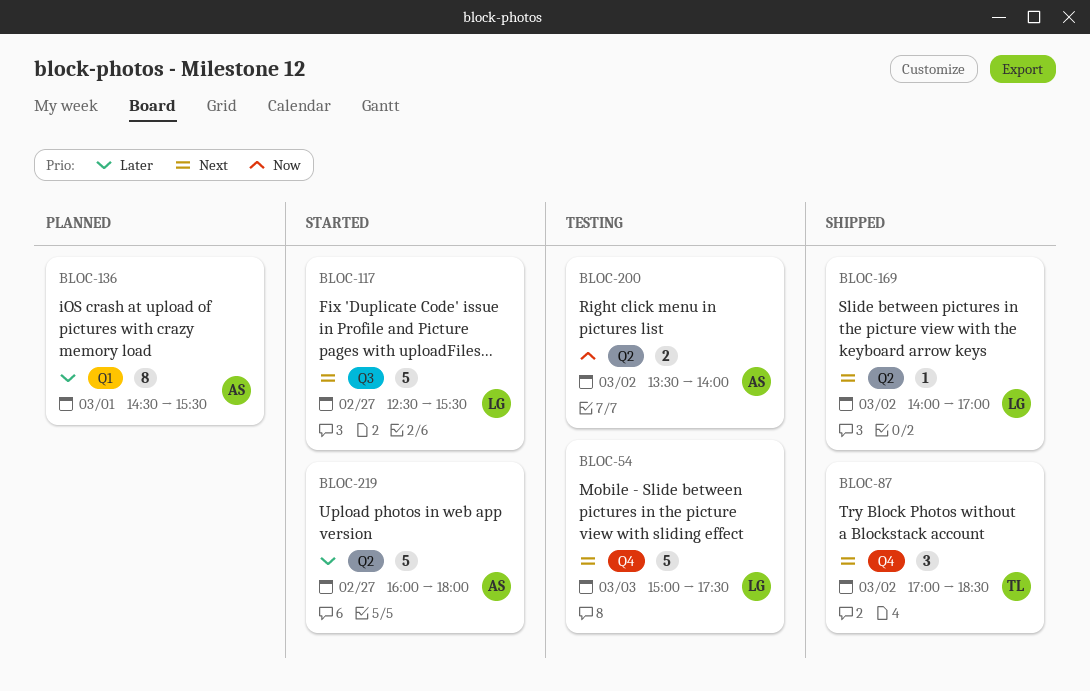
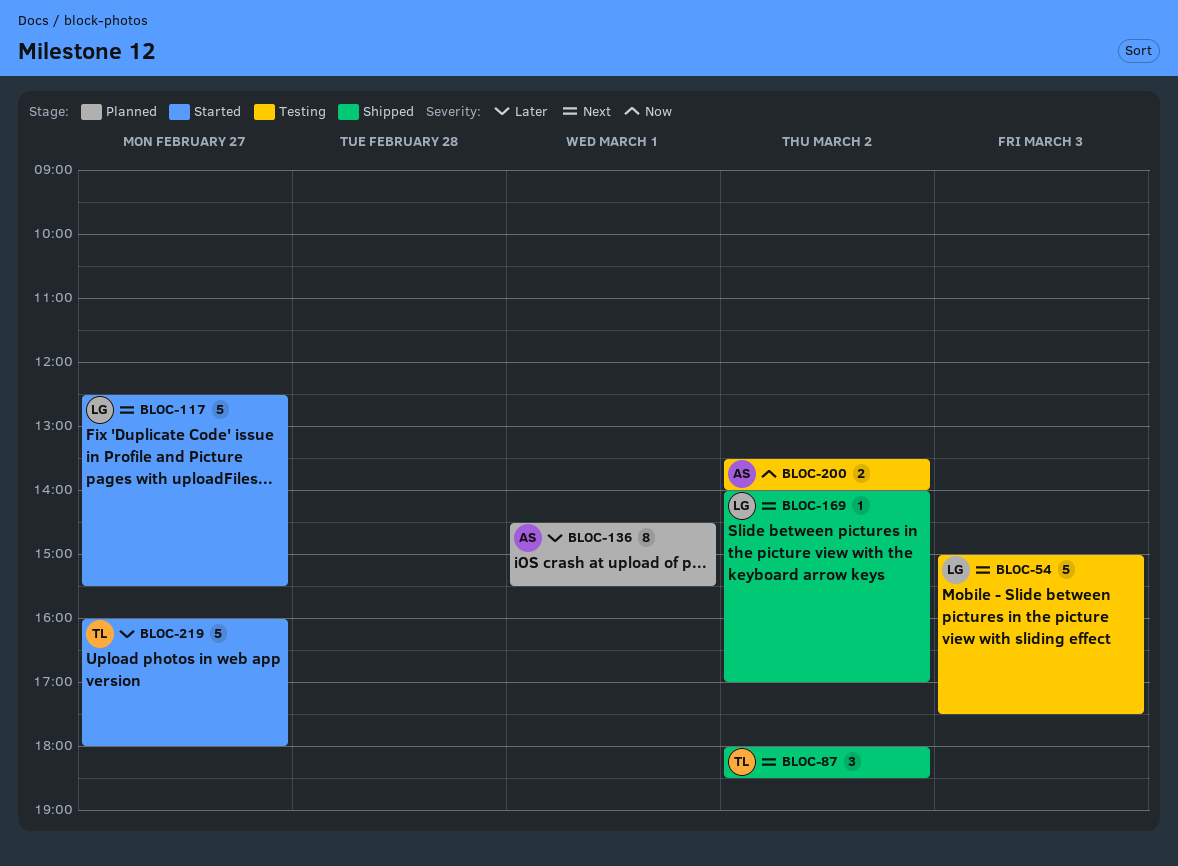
BLOC-87, begins: 17:00 -> 18:00
BLOC-219, owner: AS -> TL

